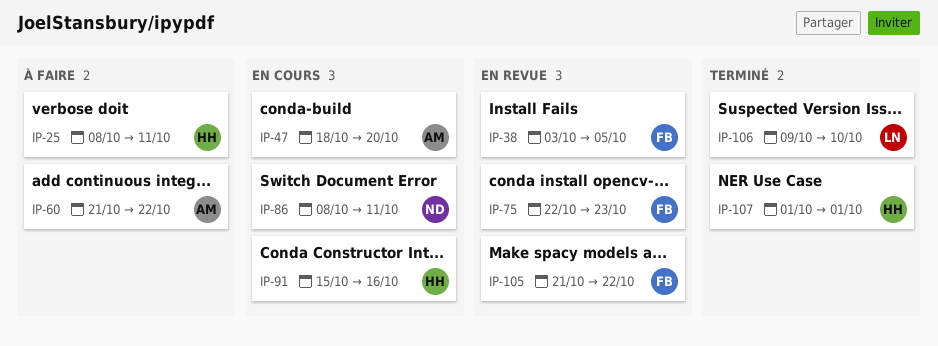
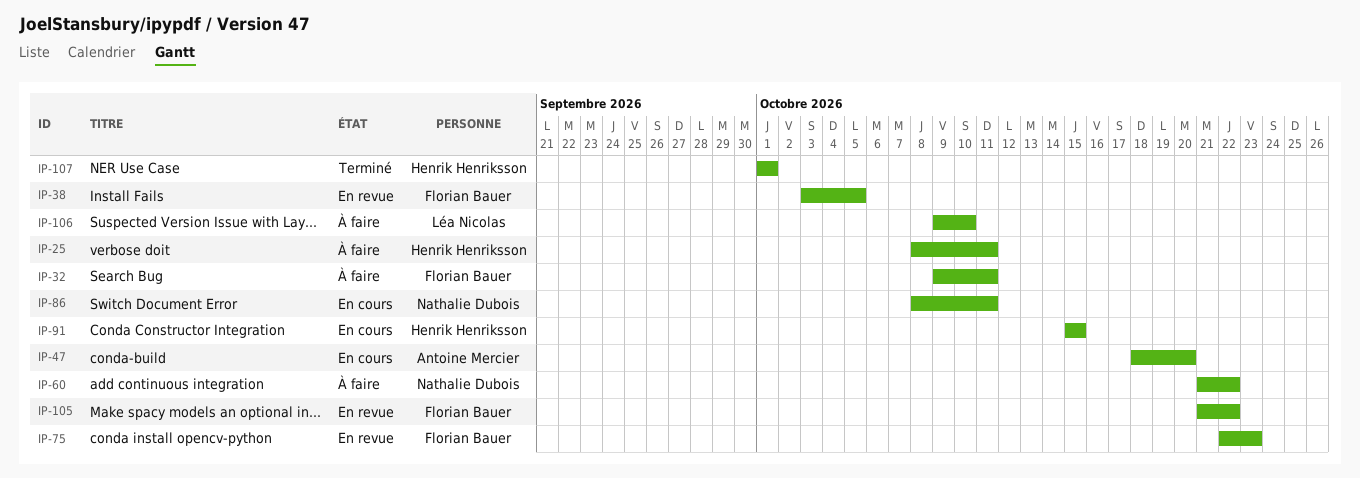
IP-32: none -> present
IP-60, owner: Antoine Mercier -> Nathalie Dubois
IP-91, due: Oct 16 -> Oct 15
IP-106, status: Terminé -> À faire

